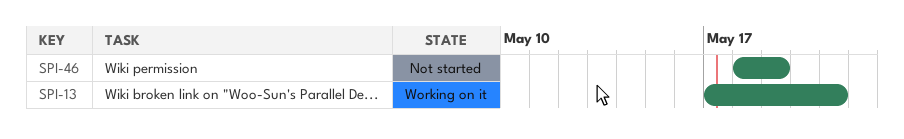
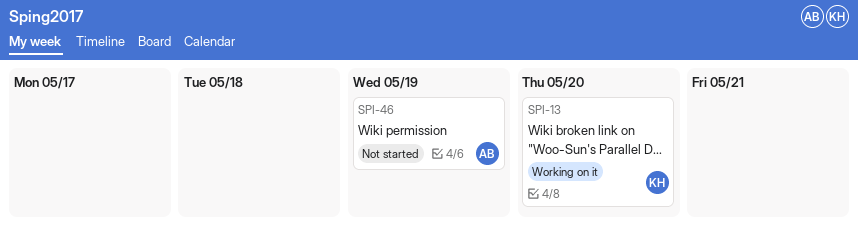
SPI-13, due: May 21 -> May 20

